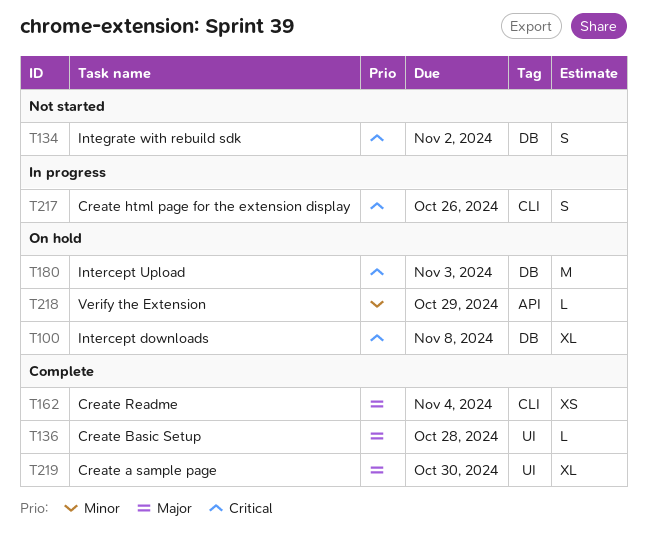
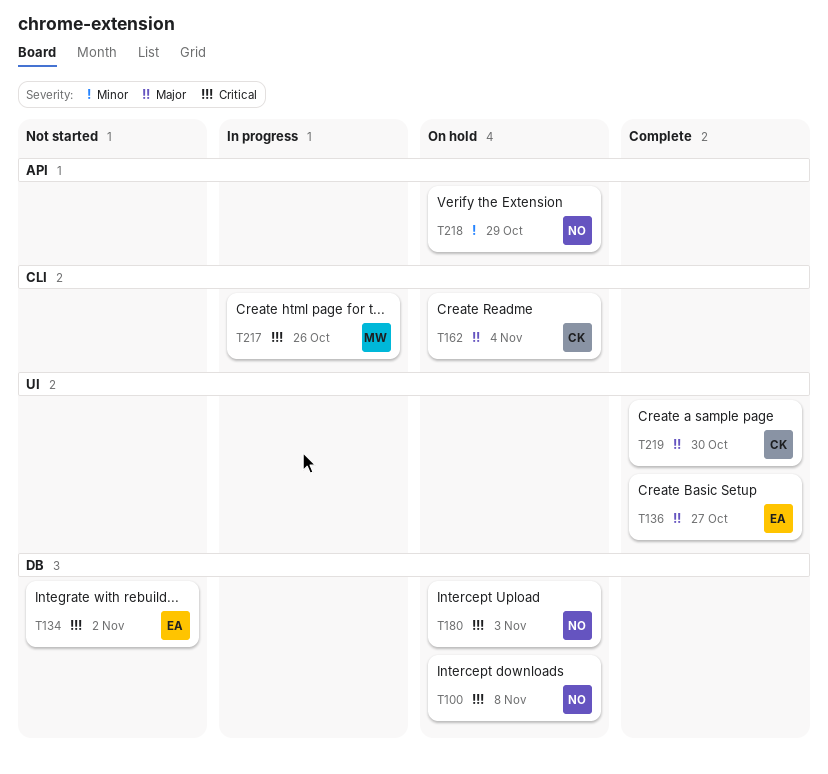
T136, due: Oct 28 -> Oct 27
T162, status: Complete -> On hold

